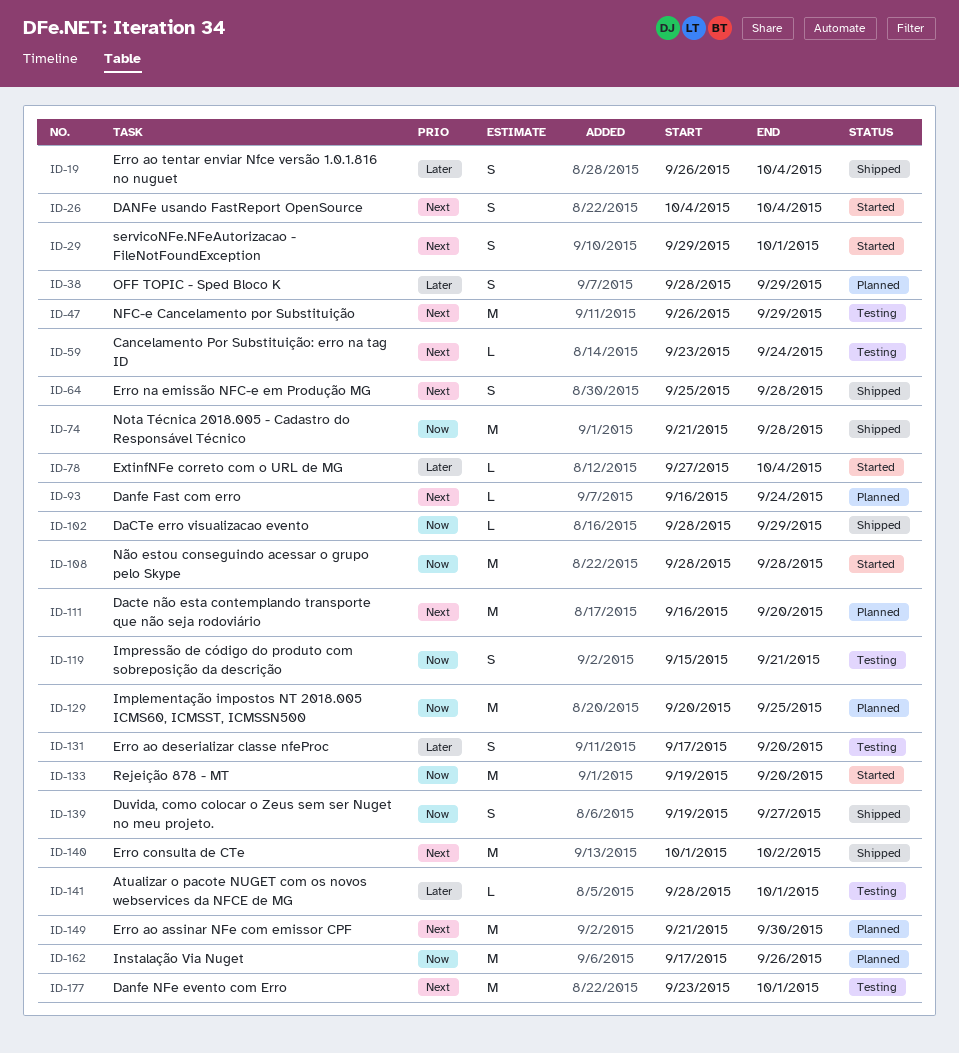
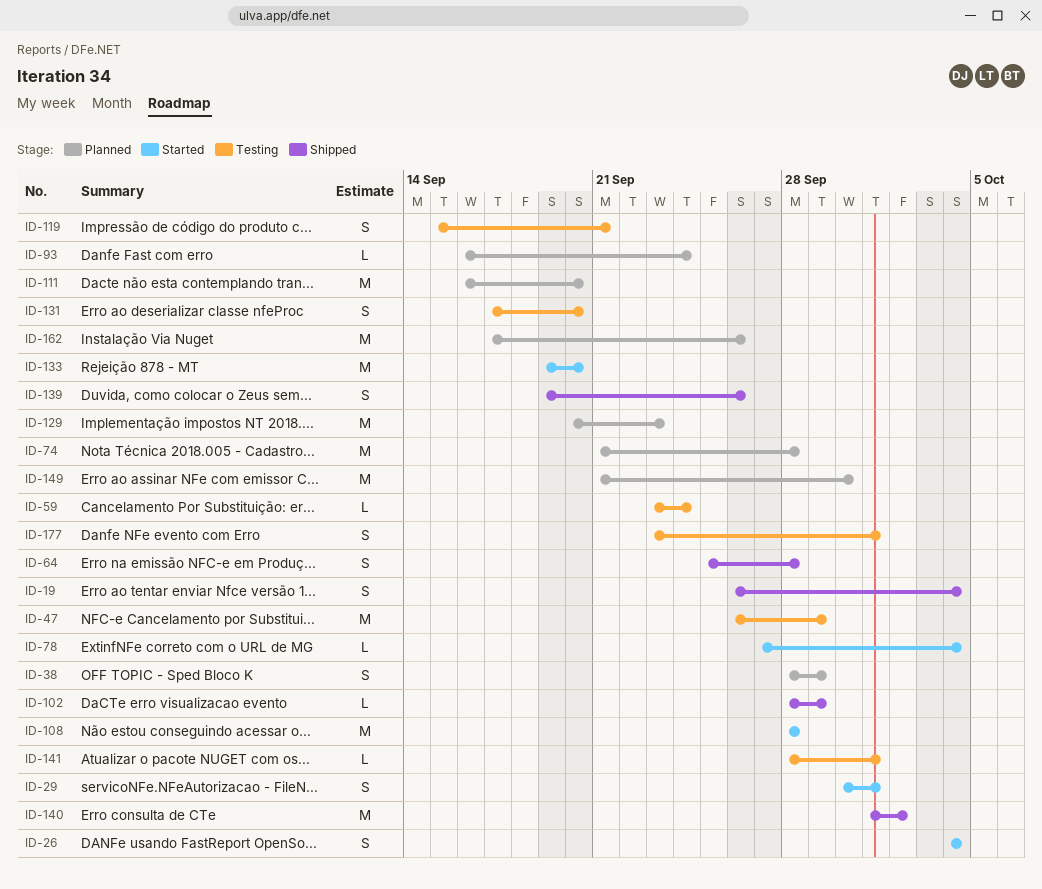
ID-29, start: Sep 29 -> Sep 30
ID-74, status: Shipped -> Planned
ID-129, due: Sep 25 -> Sep 23
ID-139, due: Sep 27 -> Sep 26
ID-177, estimate: M -> S

